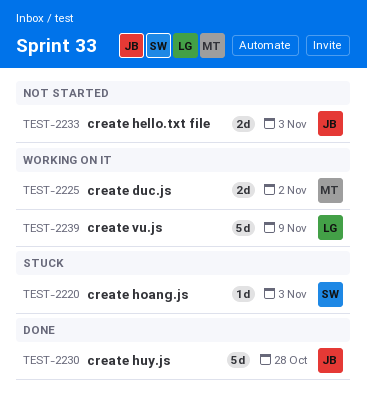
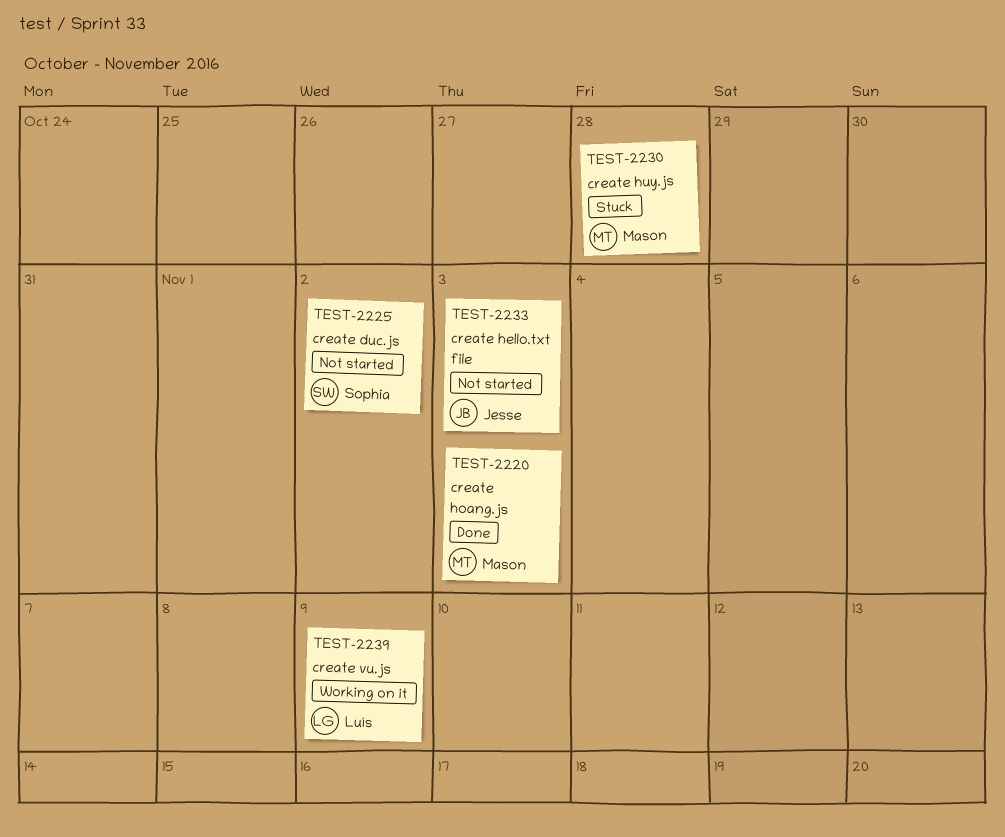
TEST-2220, status: Stuck -> Done
TEST-2220, owner: Sophia -> Mason
TEST-2225, status: Working on it -> Not started
TEST-2225, owner: Mason -> Sophia
TEST-2230, status: Done -> Stuck
TEST-2230, owner: Jesse -> Mason

